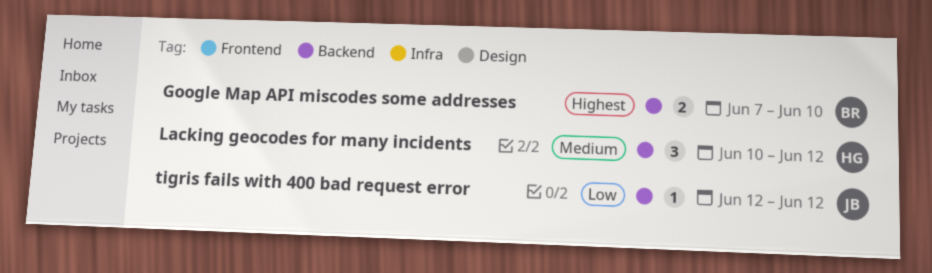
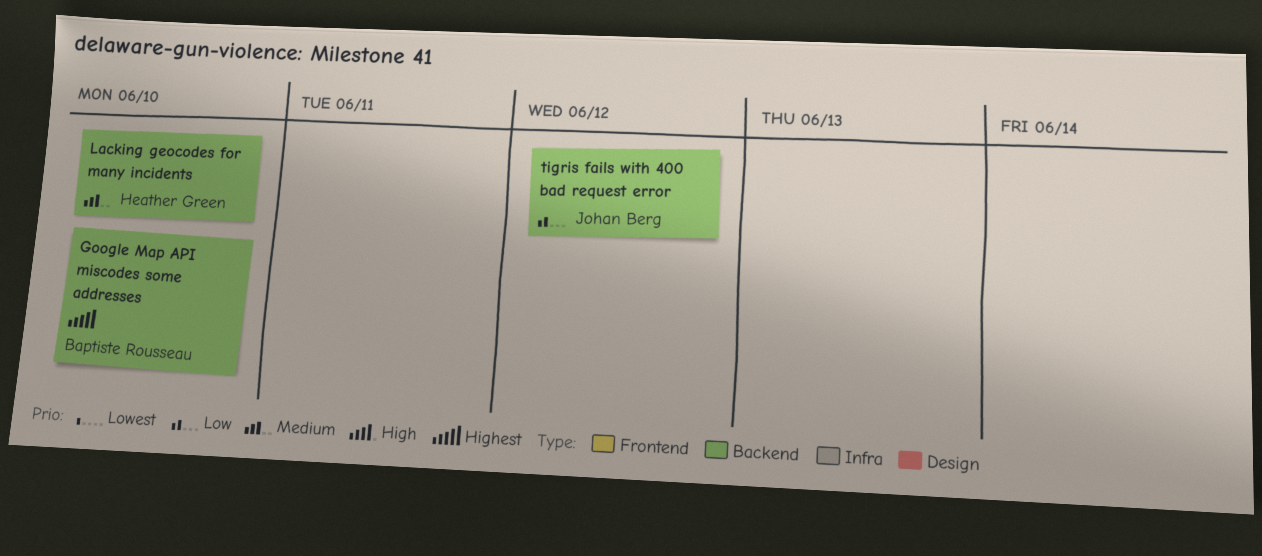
Lacking geocodes for many incidents, due: Jun 12 -> Jun 10

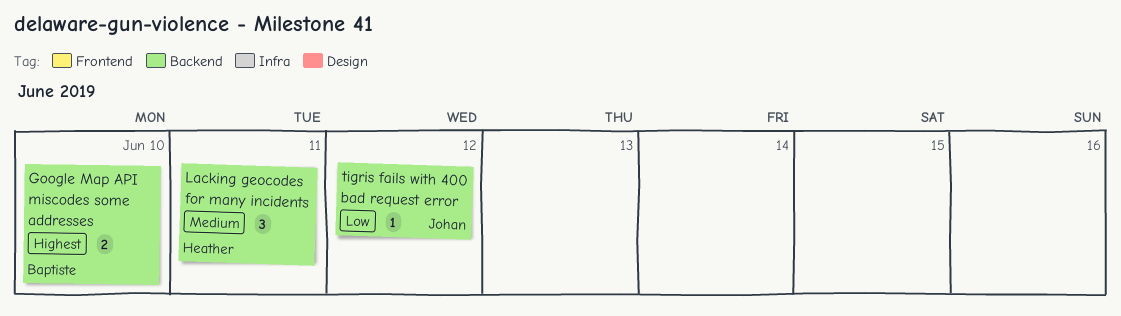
Lacking geocodes for many incidents, due: Jun 10 -> Jun 11

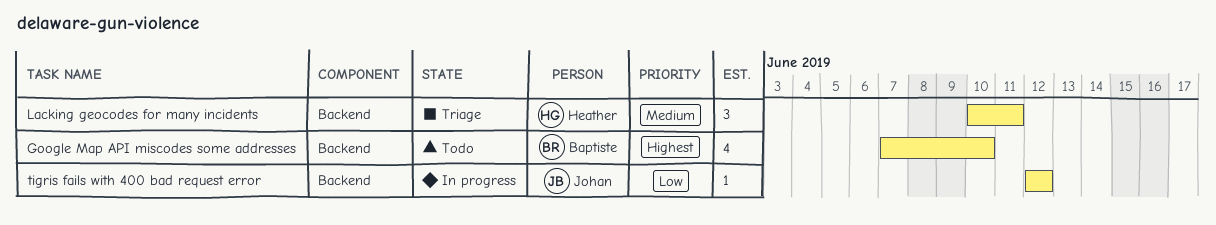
Google Map API miscodes some addresses, estimate: 2 -> 4

